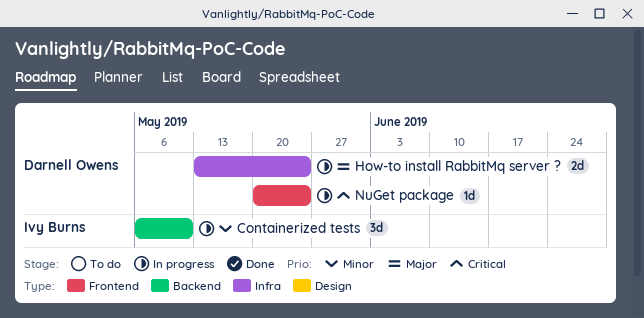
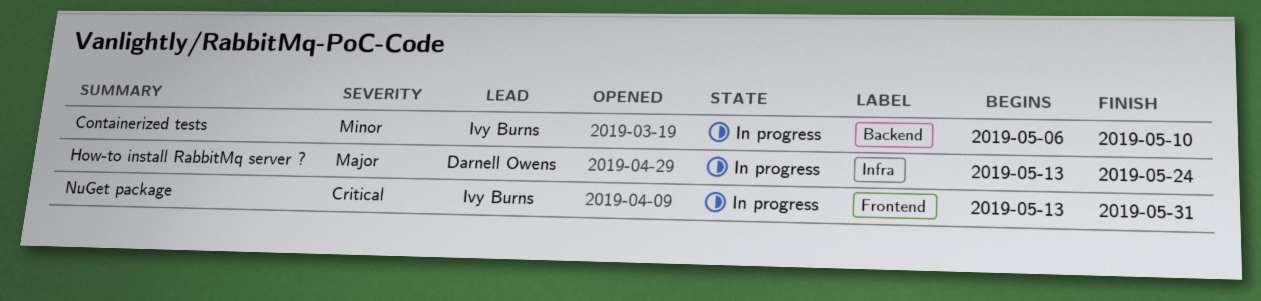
NuGet package, owner: Darnell Owens -> Ivy Burns
NuGet package, start: May 20 -> May 13
NuGet package, due: May 24 -> May 31

